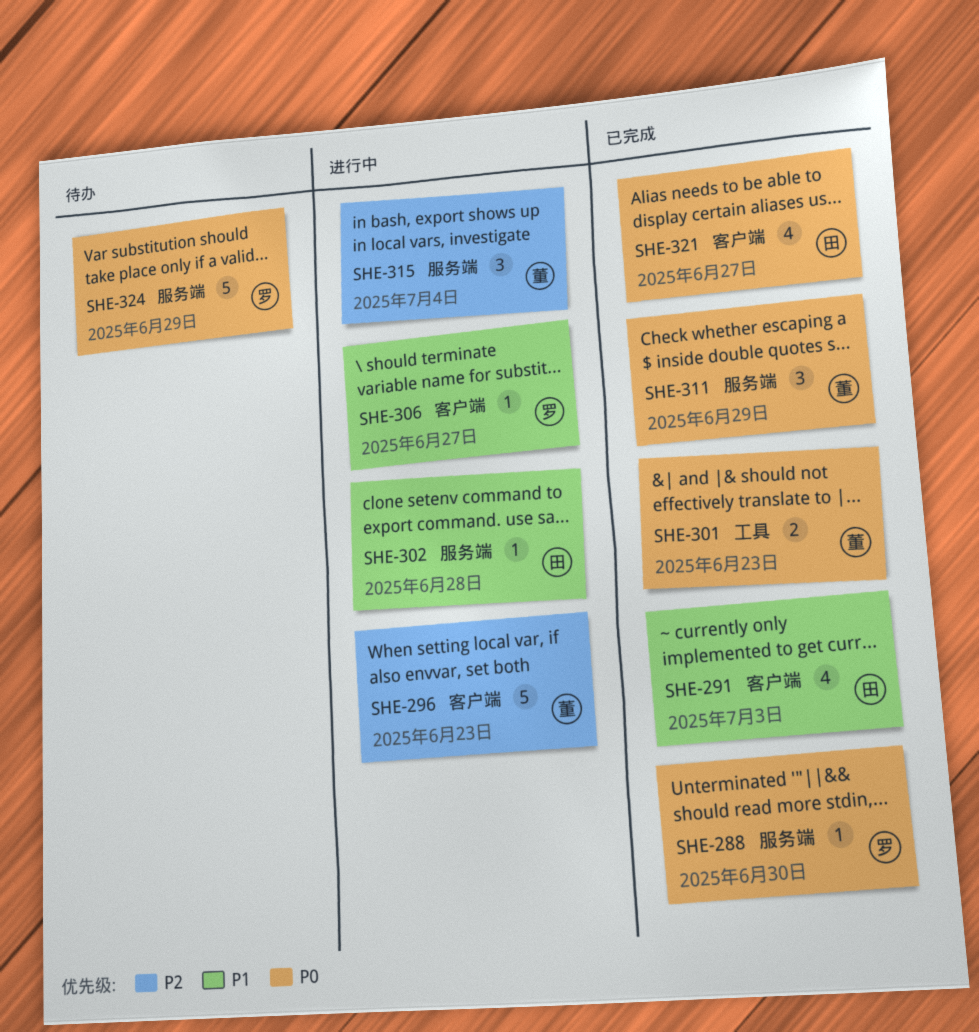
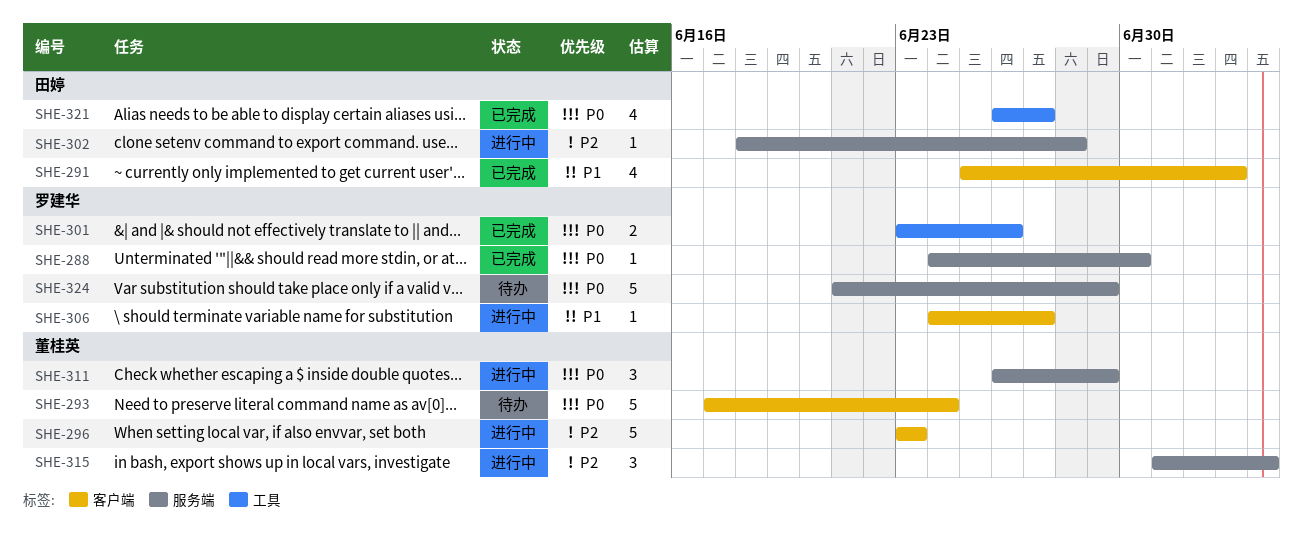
SHE-293: none -> present
SHE-301, owner: 董桂英 -> 罗建华
SHE-301, due: Jun 23 -> Jun 26
SHE-302, priority: P1 -> P2
SHE-311, status: 已完成 -> 进行中
SHE-321, label: 客户端 -> 工具

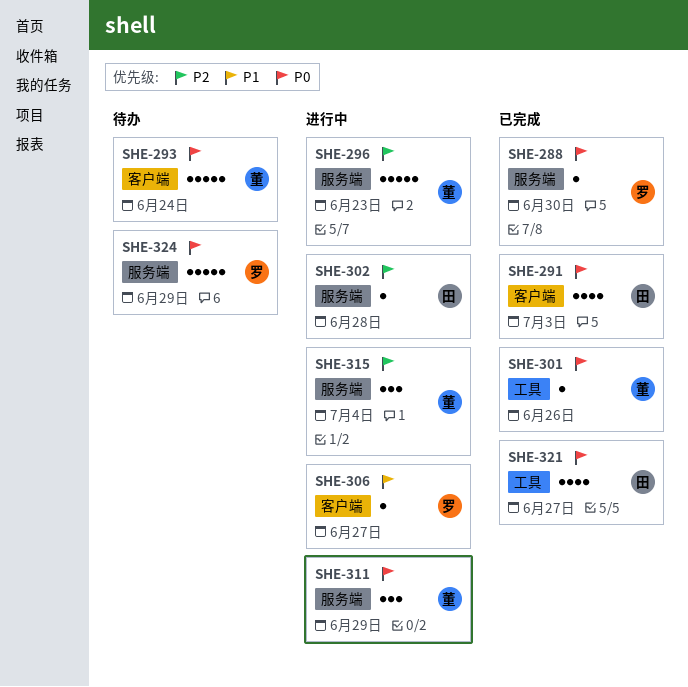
SHE-291, priority: P1 -> P0
SHE-296, label: 客户端 -> 服务端
SHE-301, owner: 罗建华 -> 董桂英
SHE-301, estimate: 2 -> 1

